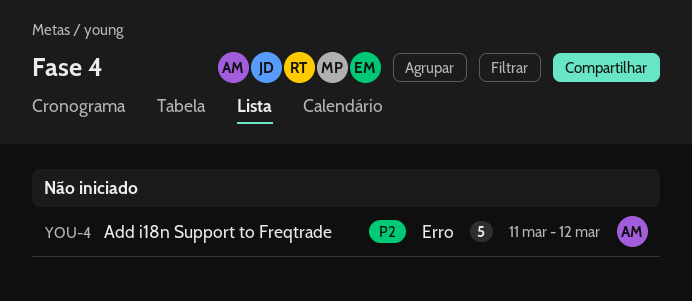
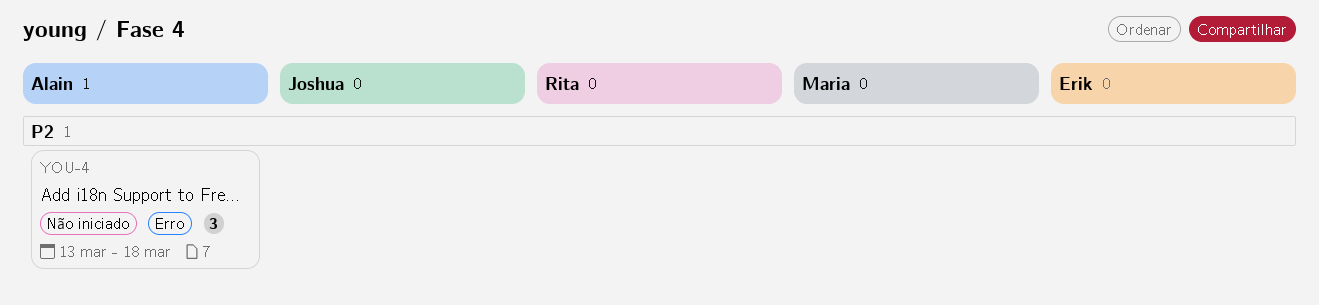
YOU-4, estimate: 5 -> 3
YOU-4, start: Mar 11 -> Mar 13
YOU-4, due: Mar 12 -> Mar 18

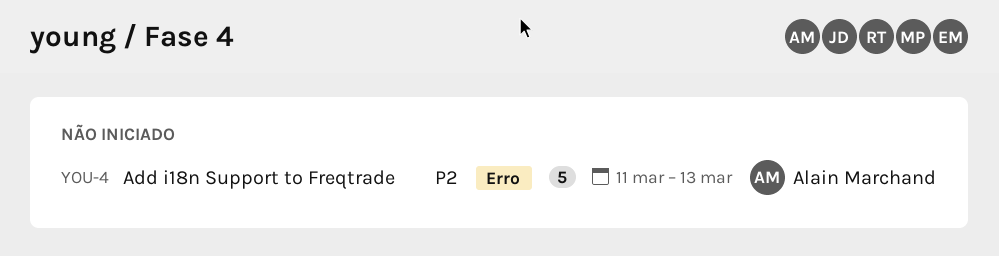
YOU-4, estimate: 3 -> 5
YOU-4, start: Mar 13 -> Mar 11
YOU-4, due: Mar 18 -> Mar 13

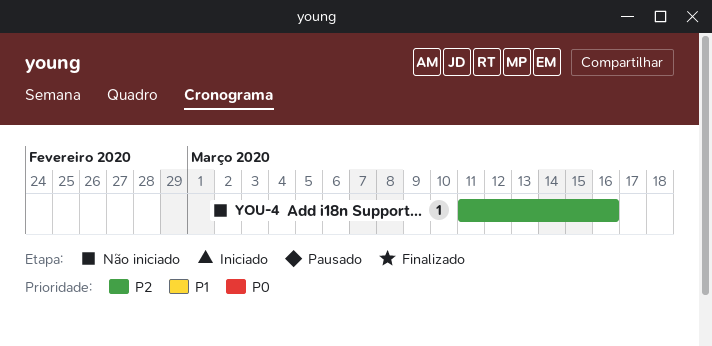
YOU-4, estimate: 5 -> 1
YOU-4, due: Mar 13 -> Mar 16

